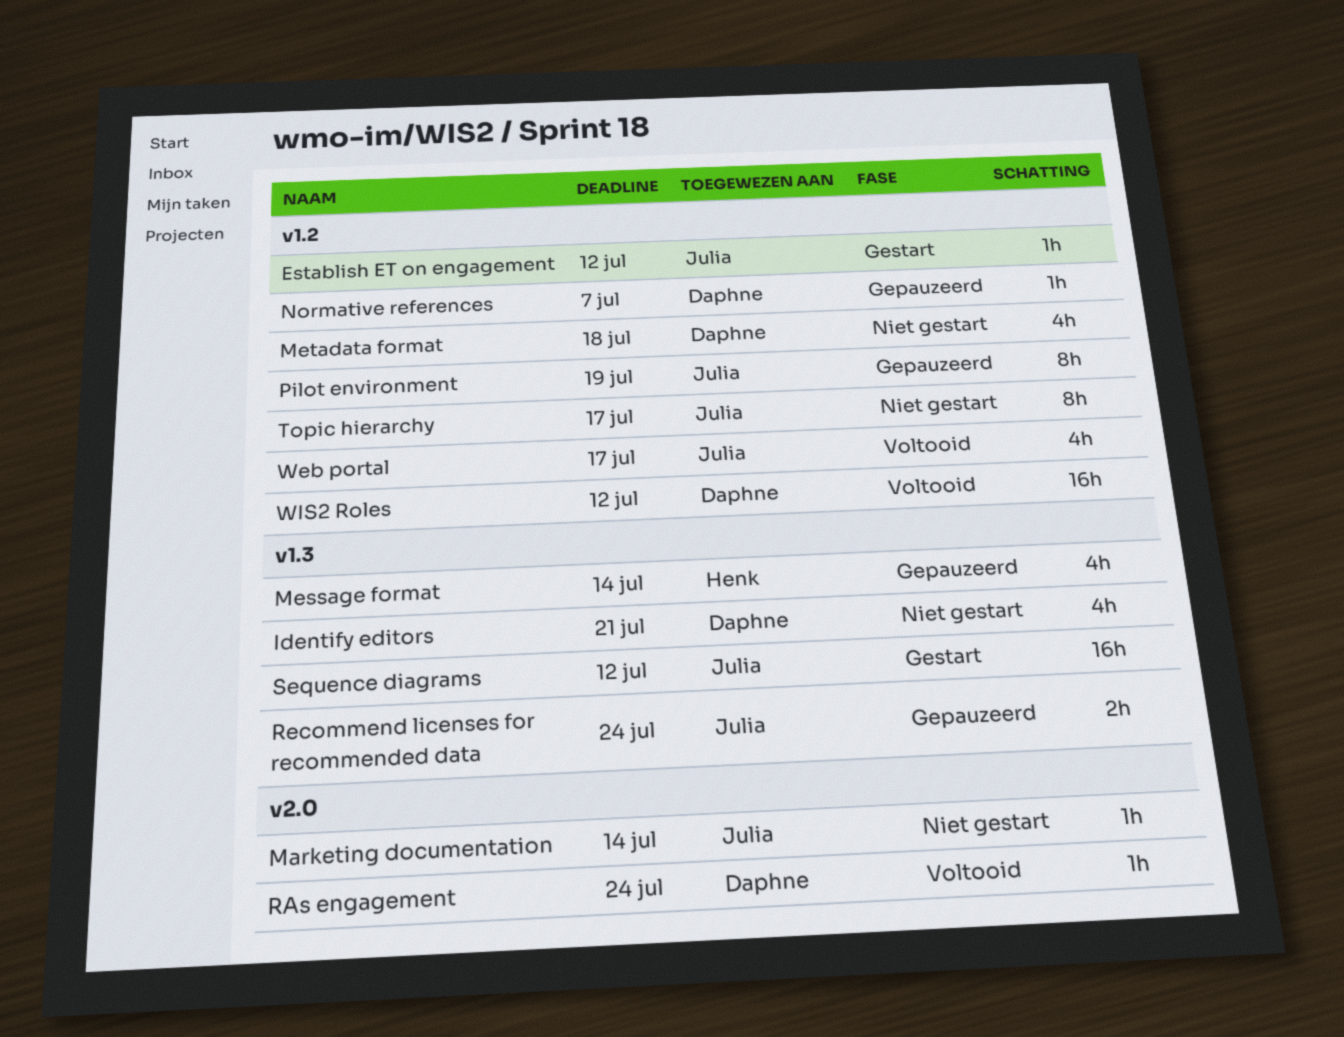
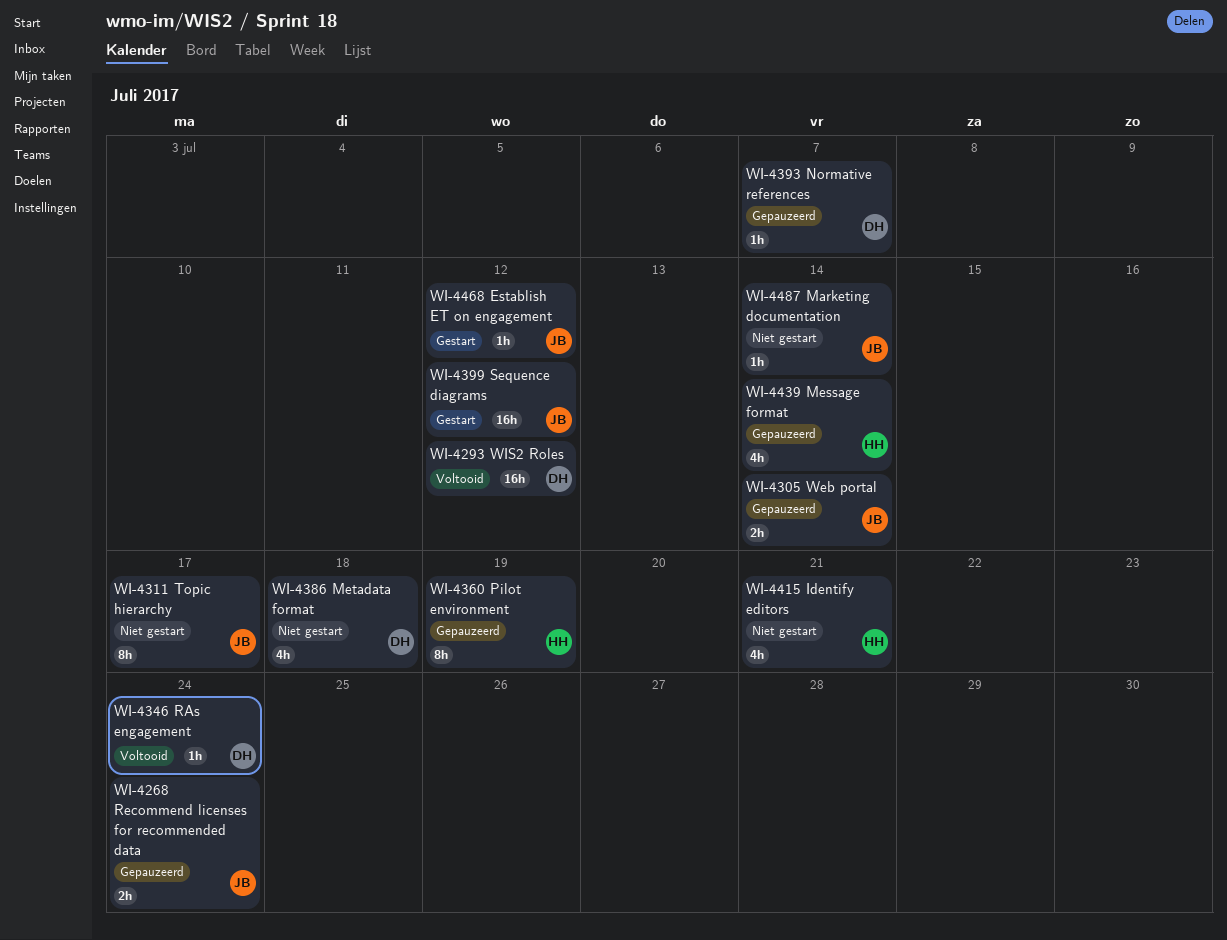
Identify editors, owner: Daphne -> Henk
Pilot environment, owner: Julia -> Henk
Web portal, status: Voltooid -> Gepauzeerd
Web portal, estimate: 4h -> 2h
Web portal, due: Jul 17 -> Jul 14

